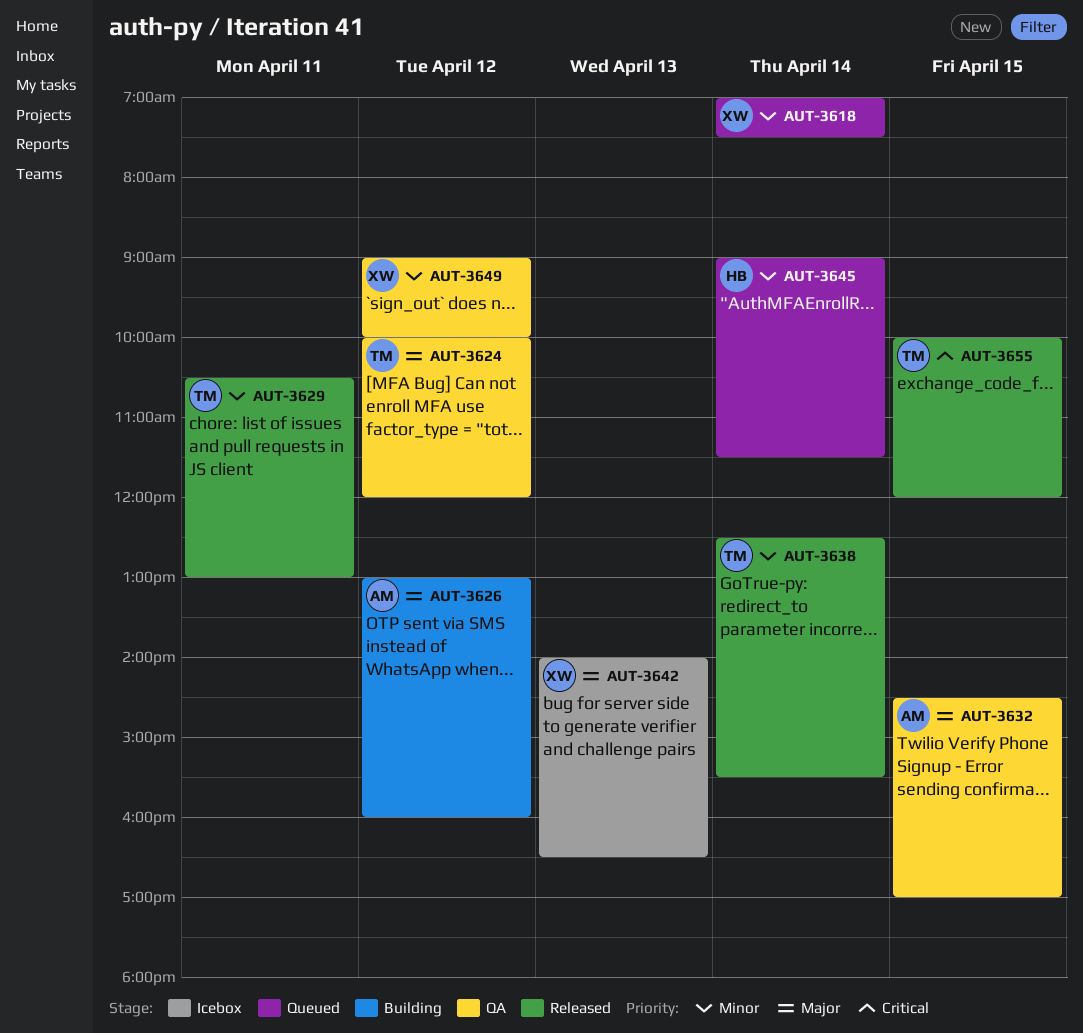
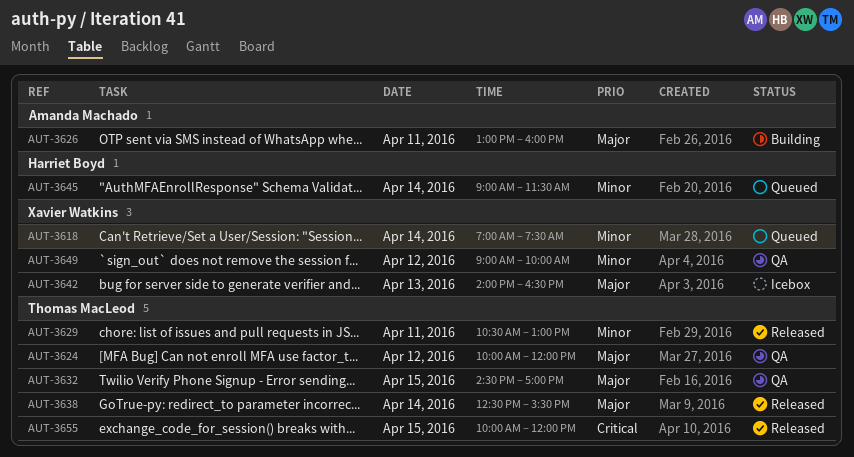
AUT-3626, day: Apr 12 -> Apr 11
AUT-3632, owner: Amanda Machado -> Thomas MacLeod
AUT-3638, priority: Minor -> Major

